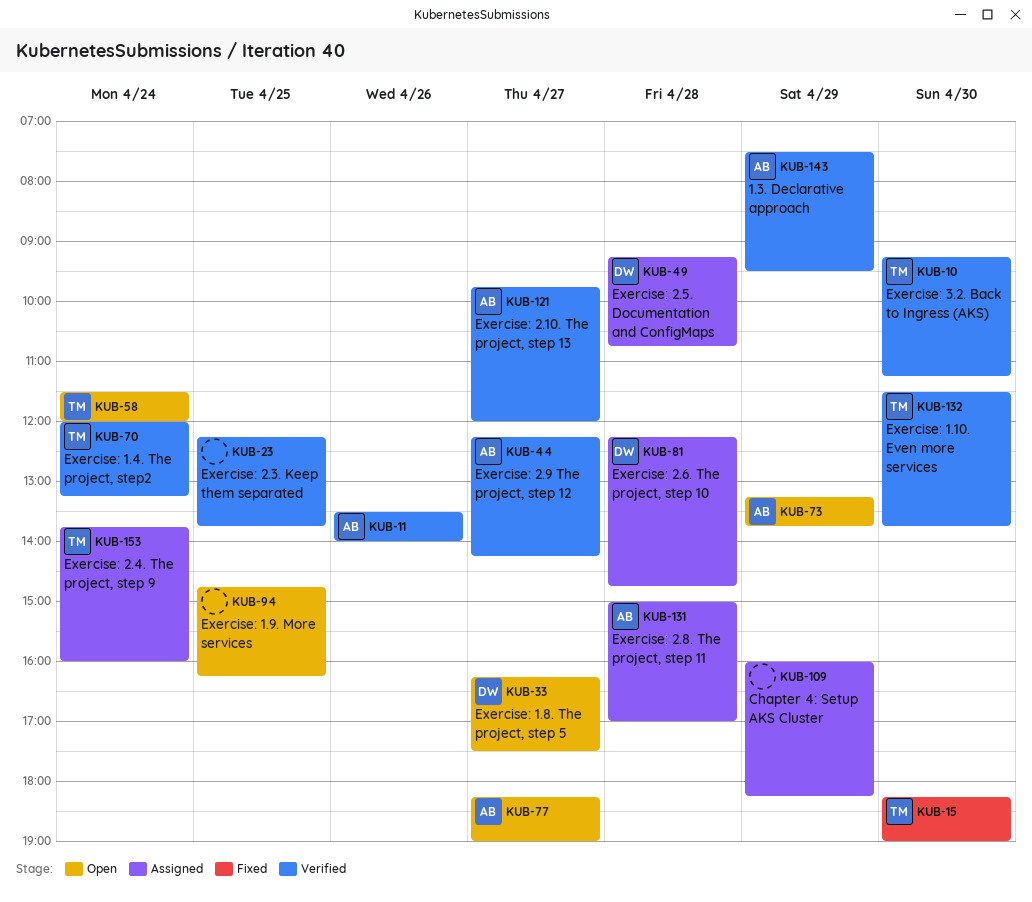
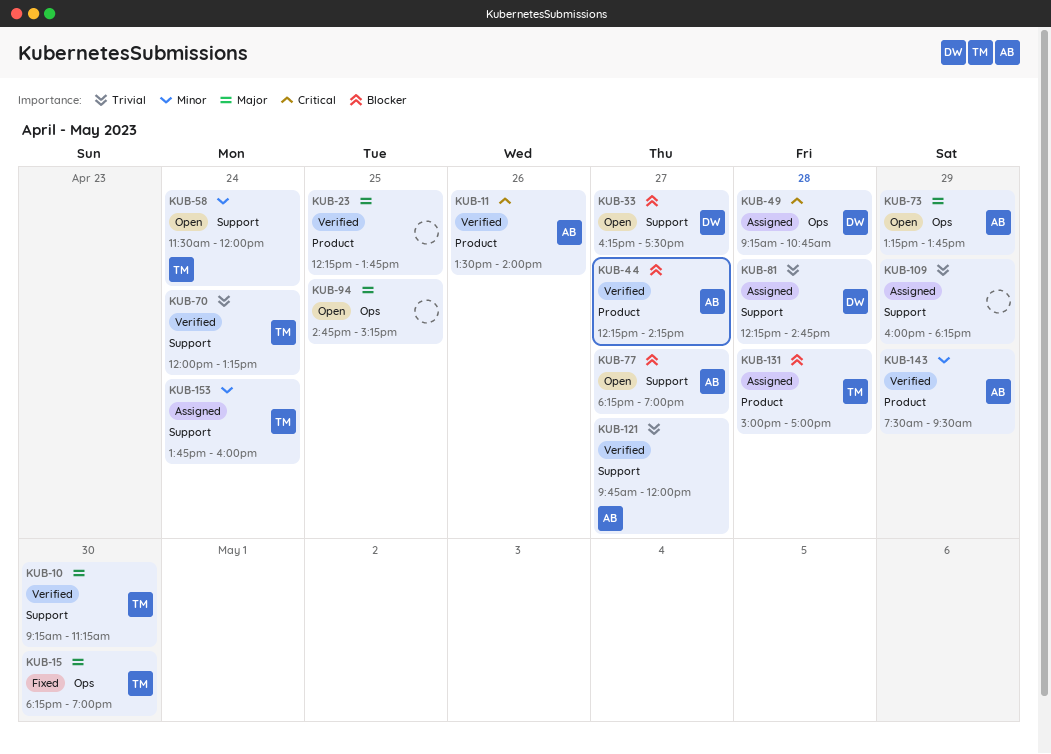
KUB-94, ends: 16:15 -> 15:15
KUB-131, owner: AB -> TM
KUB-132: present -> none

